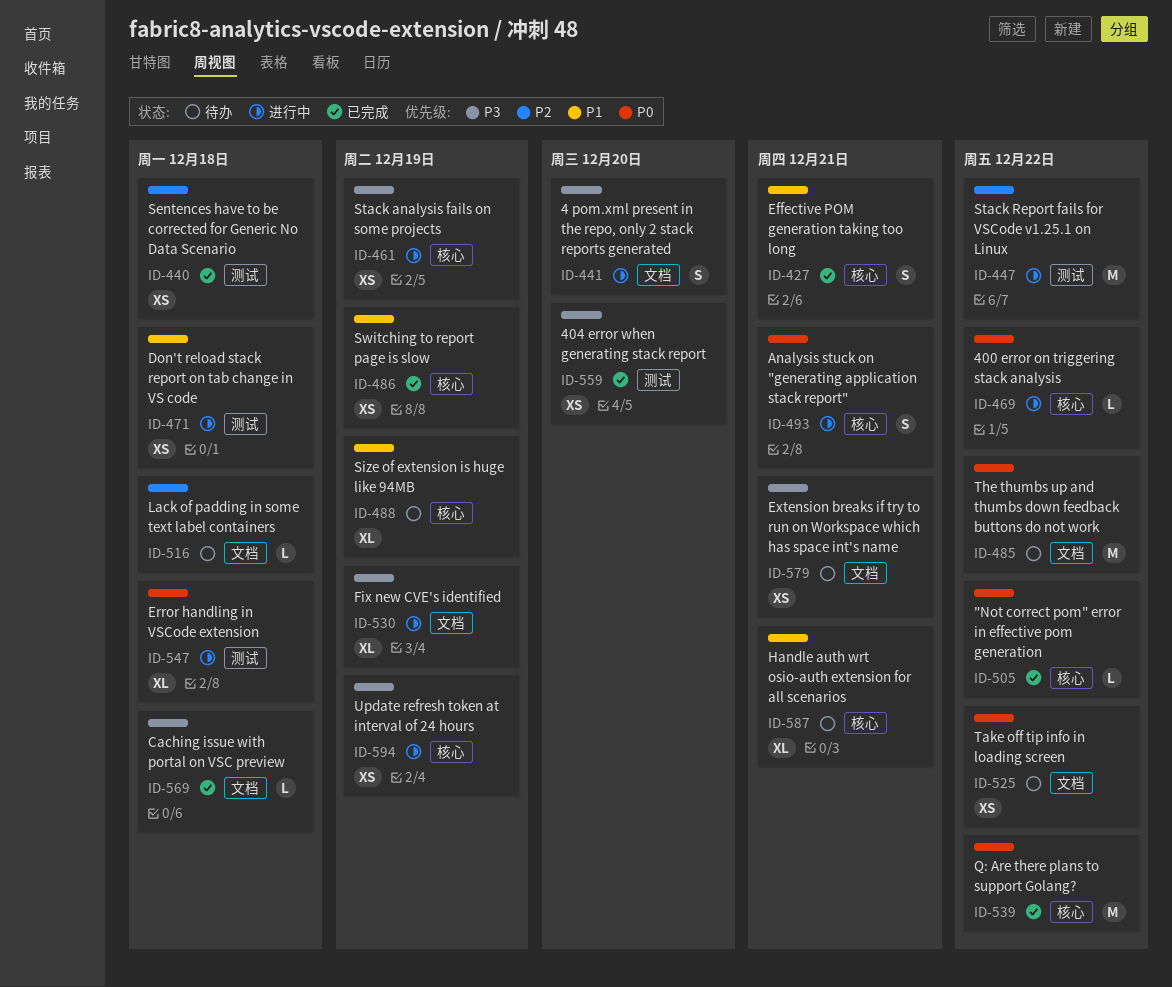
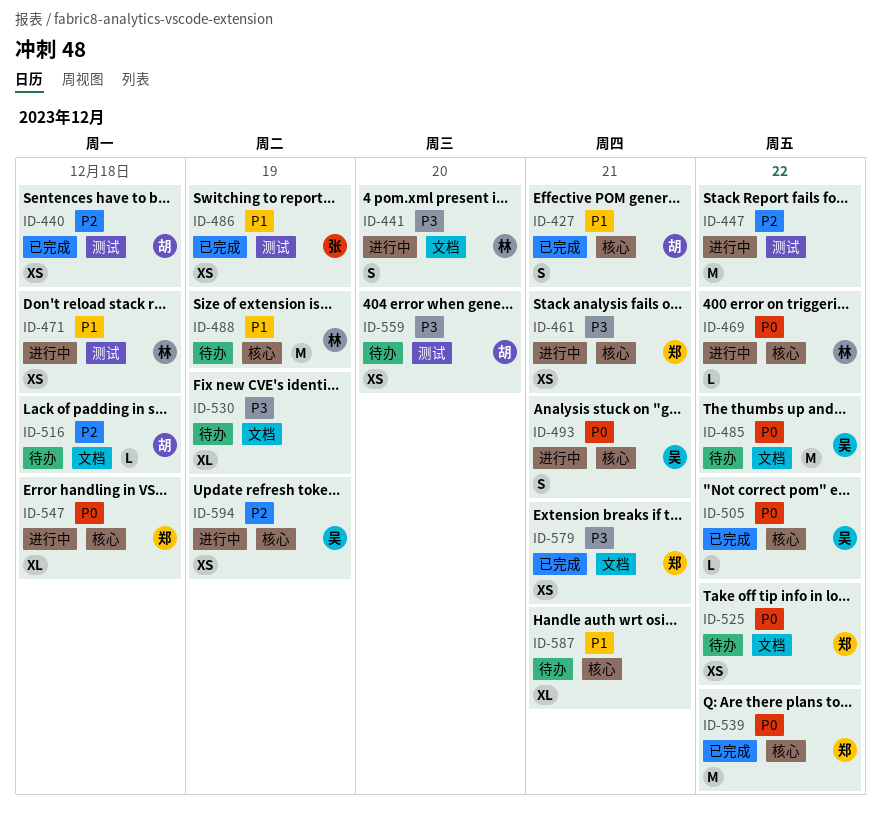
ID-461, due: Dec 19 -> Dec 21
ID-486, label: 核心 -> 测试
ID-488, estimate: XL -> M
ID-530, status: 进行中 -> 待办
ID-547, label: 测试 -> 核心
ID-559, status: 已完成 -> 待办
ID-569: present -> none
ID-579, status: 待办 -> 已完成
ID-594, priority: P3 -> P2

